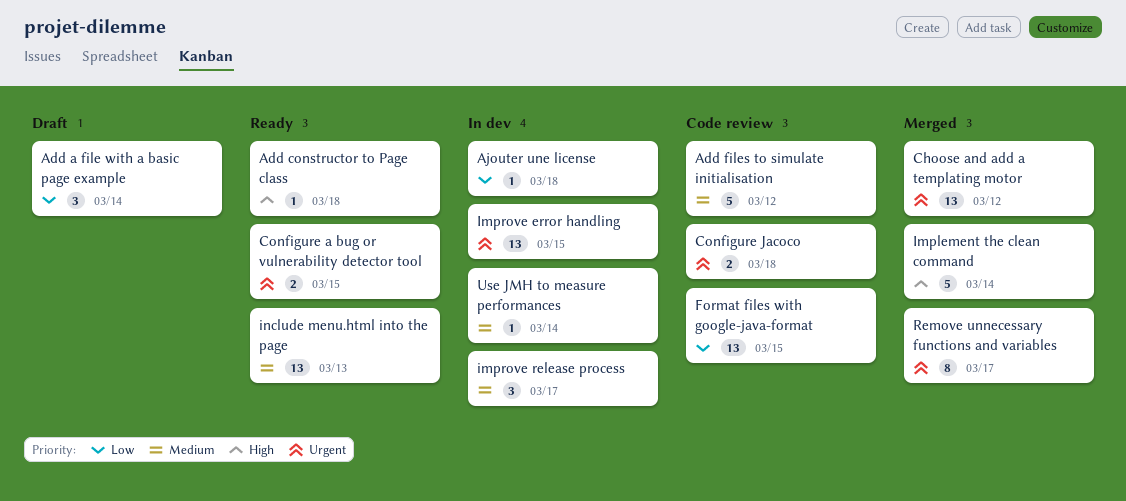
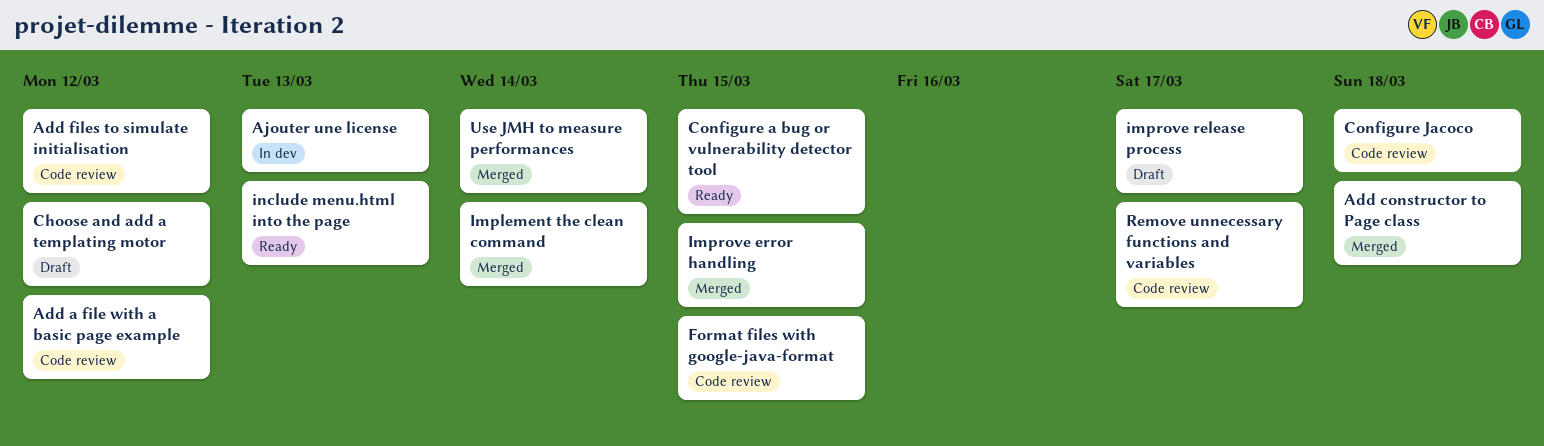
Add a file with a basic page example, status: Draft -> Code review
Add a file with a basic page example, due: Mar 14 -> Mar 12
Add constructor to Page class, status: Ready -> Merged
Ajouter une license, due: Mar 18 -> Mar 13
Choose and add a templating motor, status: Merged -> Draft
Improve error handling, status: In dev -> Merged
improve release process, status: In dev -> Draft
Remove unnecessary functions and variables, status: Merged -> Code review
Use JMH to measure performances, status: In dev -> Merged

